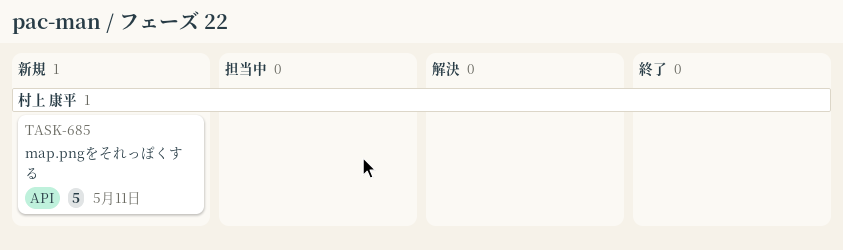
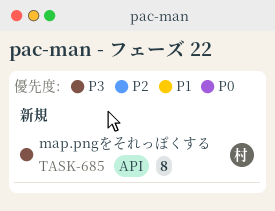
TASK-685, estimate: 5 -> 8

